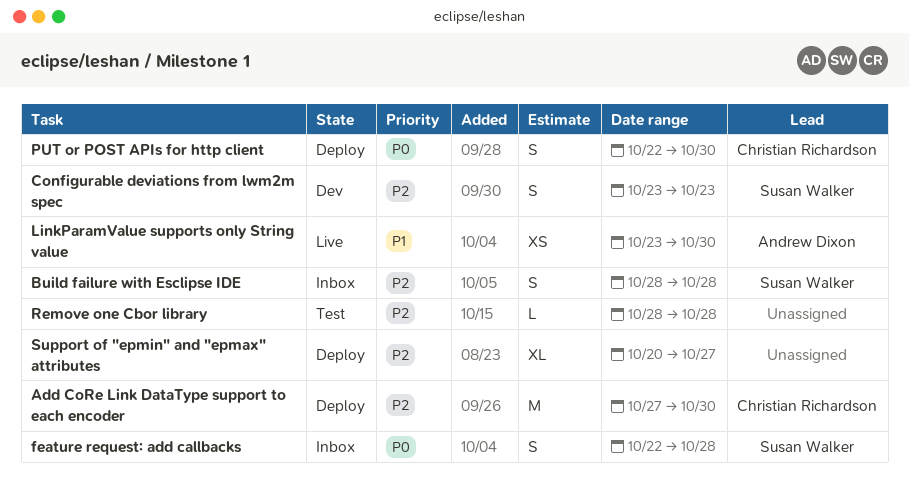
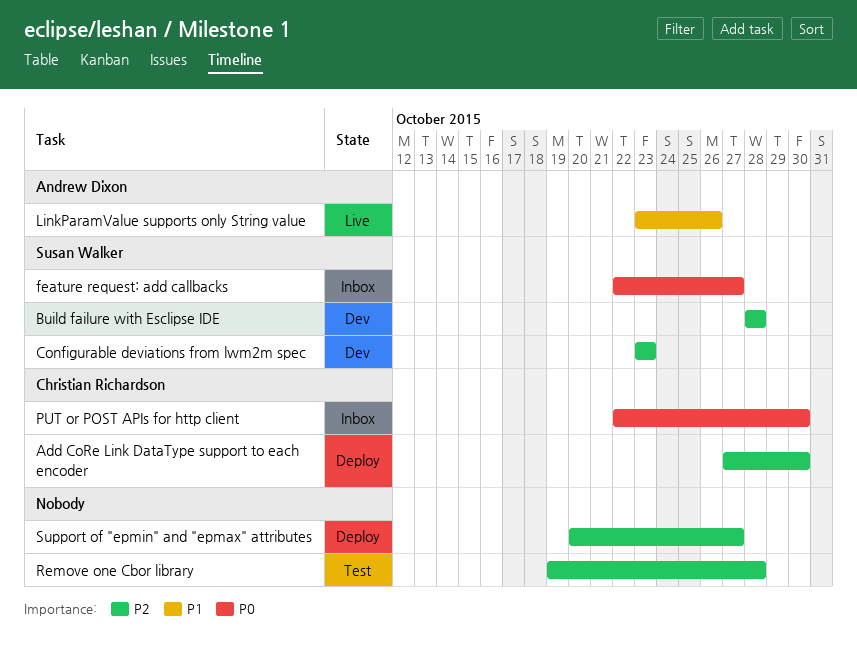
Build failure with Esclipse IDE, status: Inbox -> Dev
feature request: add callbacks, due: Oct 28 -> Oct 27
LinkParamValue supports only String value, due: Oct 30 -> Oct 26
PUT or POST APIs for http client, status: Deploy -> Inbox
Remove one Cbor library, start: Oct 28 -> Oct 19

